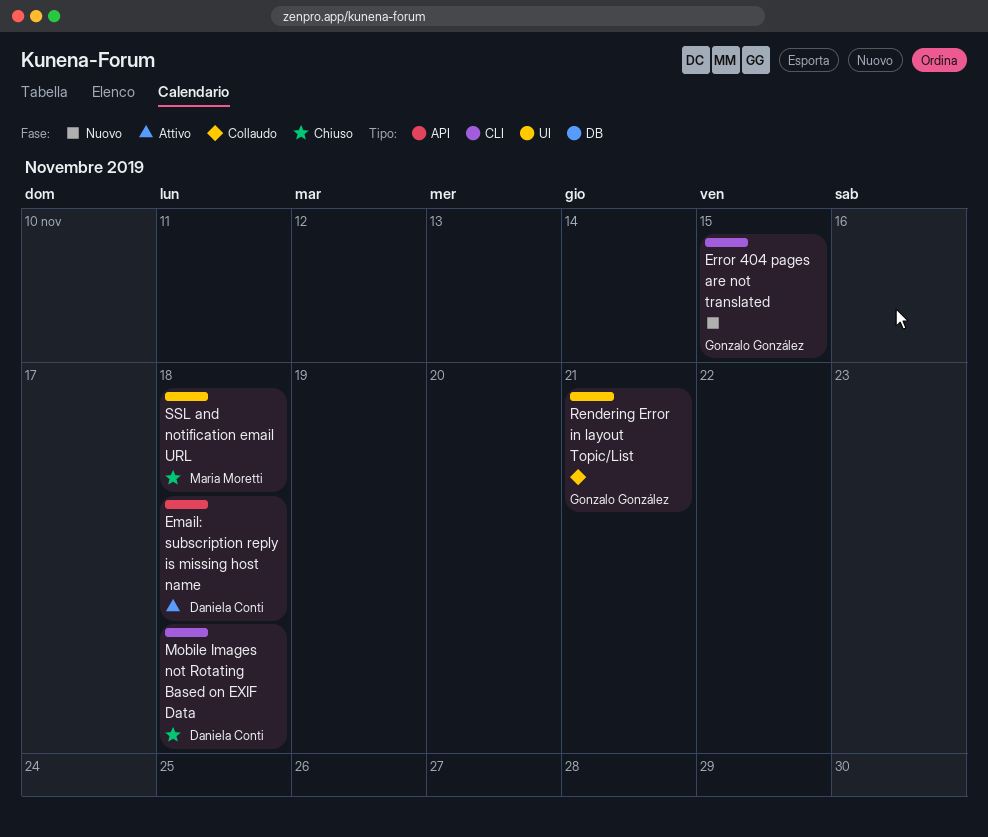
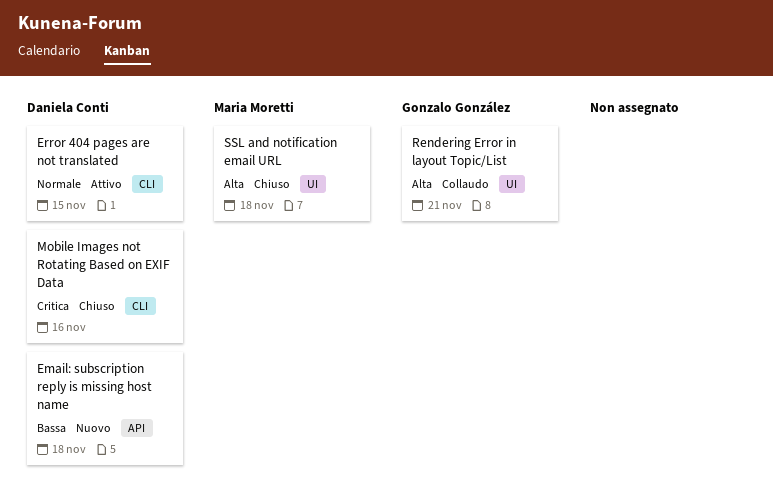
Email: subscription reply is missing host name, status: Attivo -> Nuovo
Error 404 pages are not translated, status: Nuovo -> Attivo
Error 404 pages are not translated, owner: Gonzalo González -> Daniela Conti
Mobile Images not Rotating Based on EXIF Data, due: Nov 18 -> Nov 16

